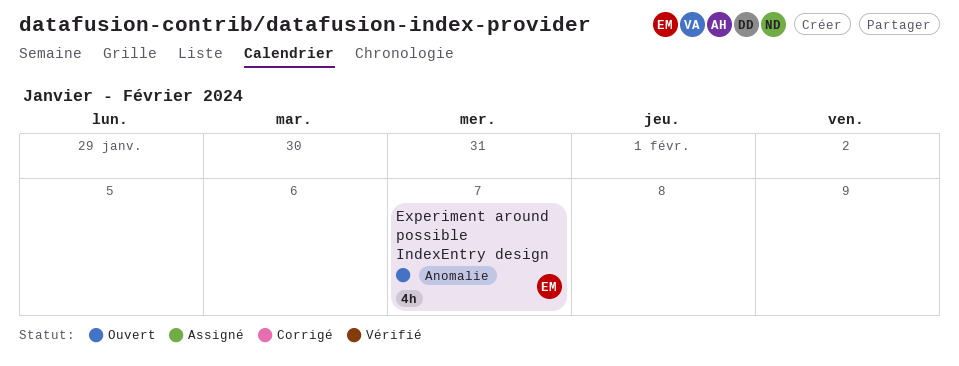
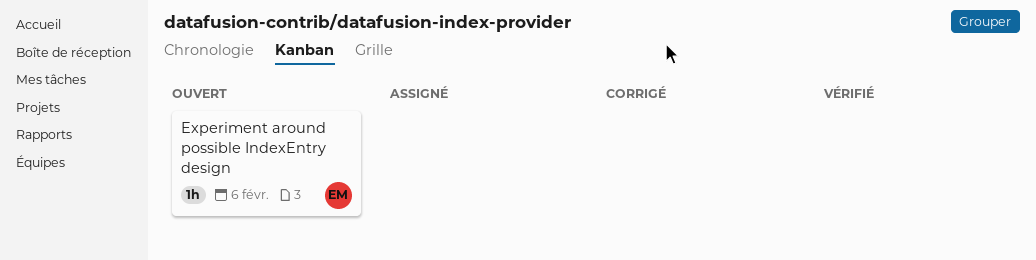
Experiment around possible IndexEntry design, estimate: 4h -> 1h
Experiment around possible IndexEntry design, due: Feb 7 -> Feb 6

